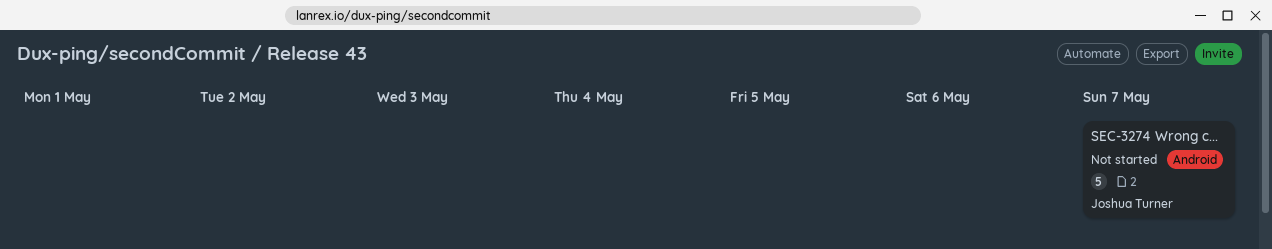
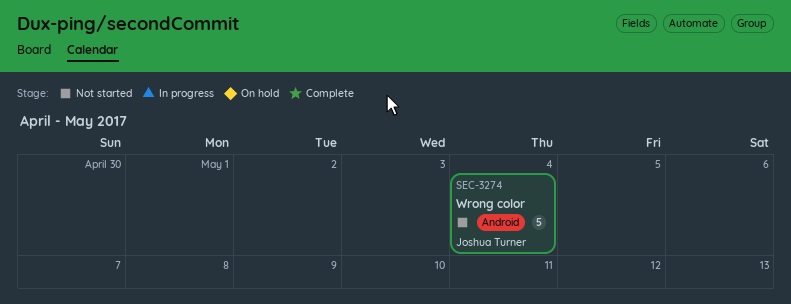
SEC-3274, due: May 7 -> May 4

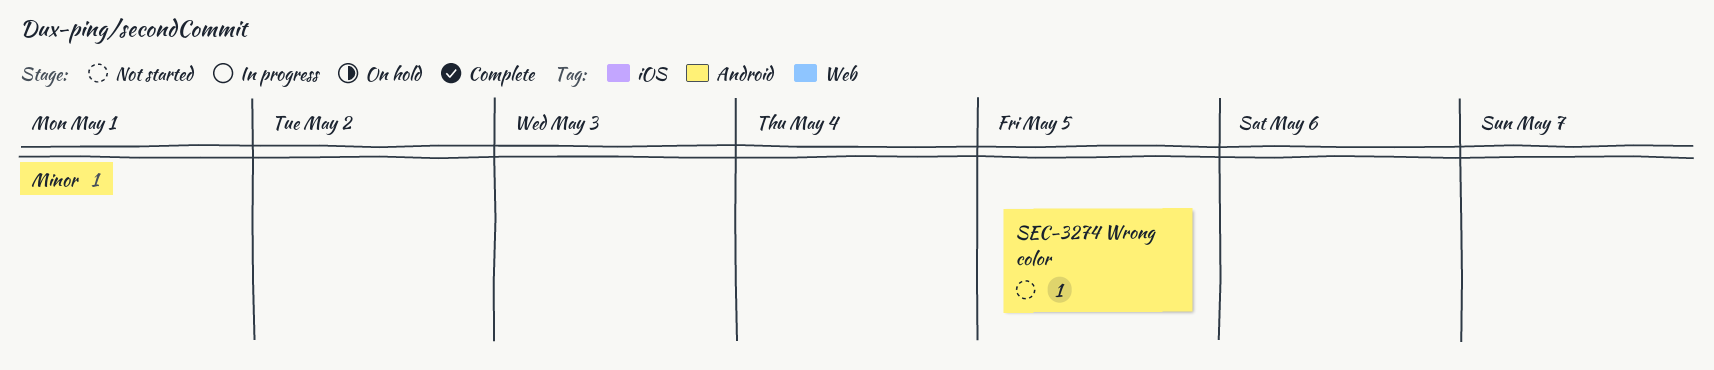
SEC-3274, estimate: 5 -> 1
SEC-3274, due: May 4 -> May 5

